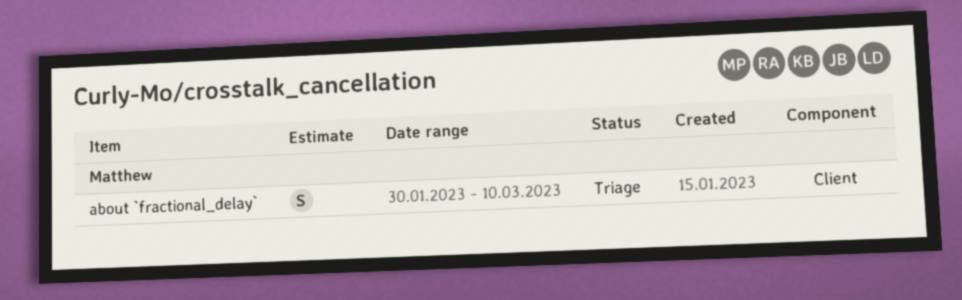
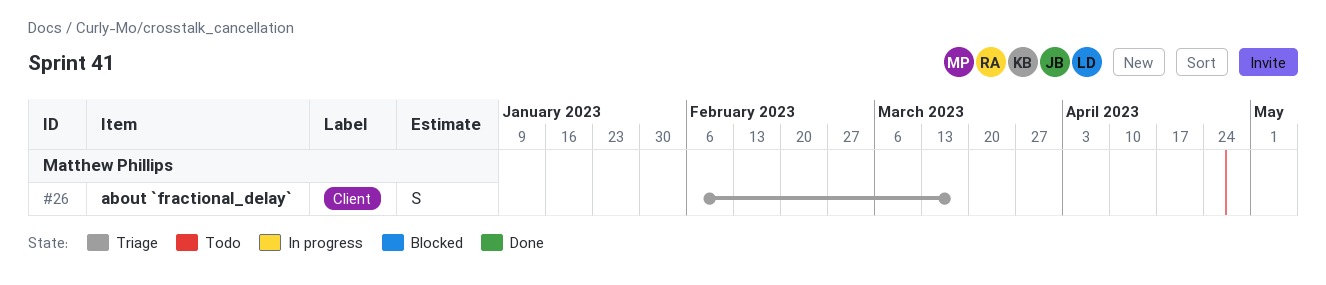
about `fractional_delay`, start: Jan 30 -> Feb 6
about `fractional_delay`, due: Mar 10 -> Mar 17

